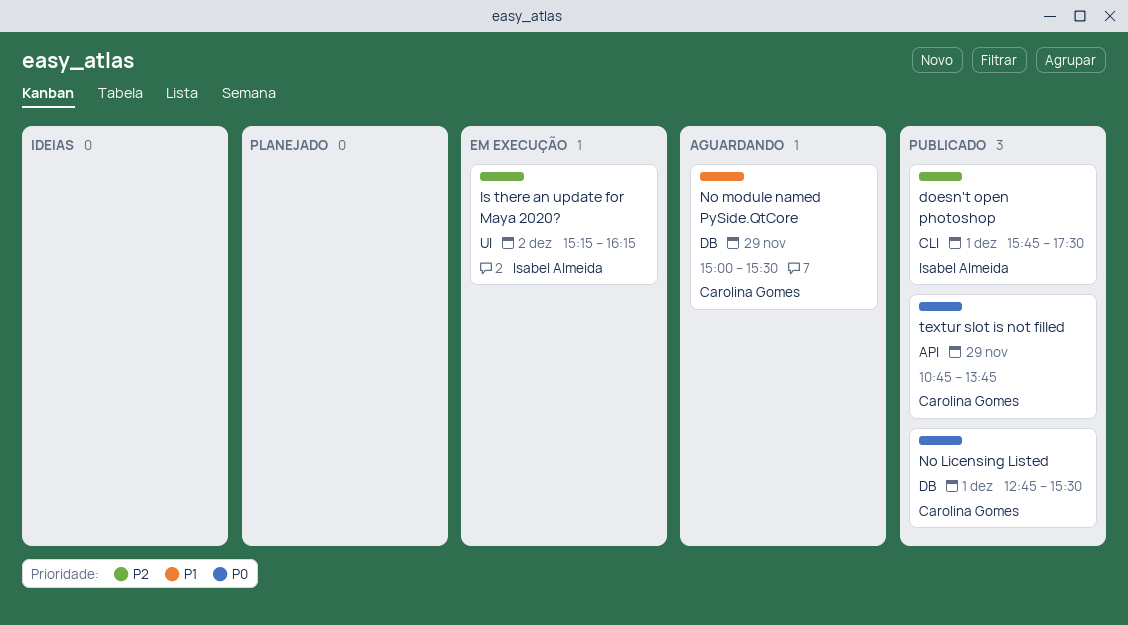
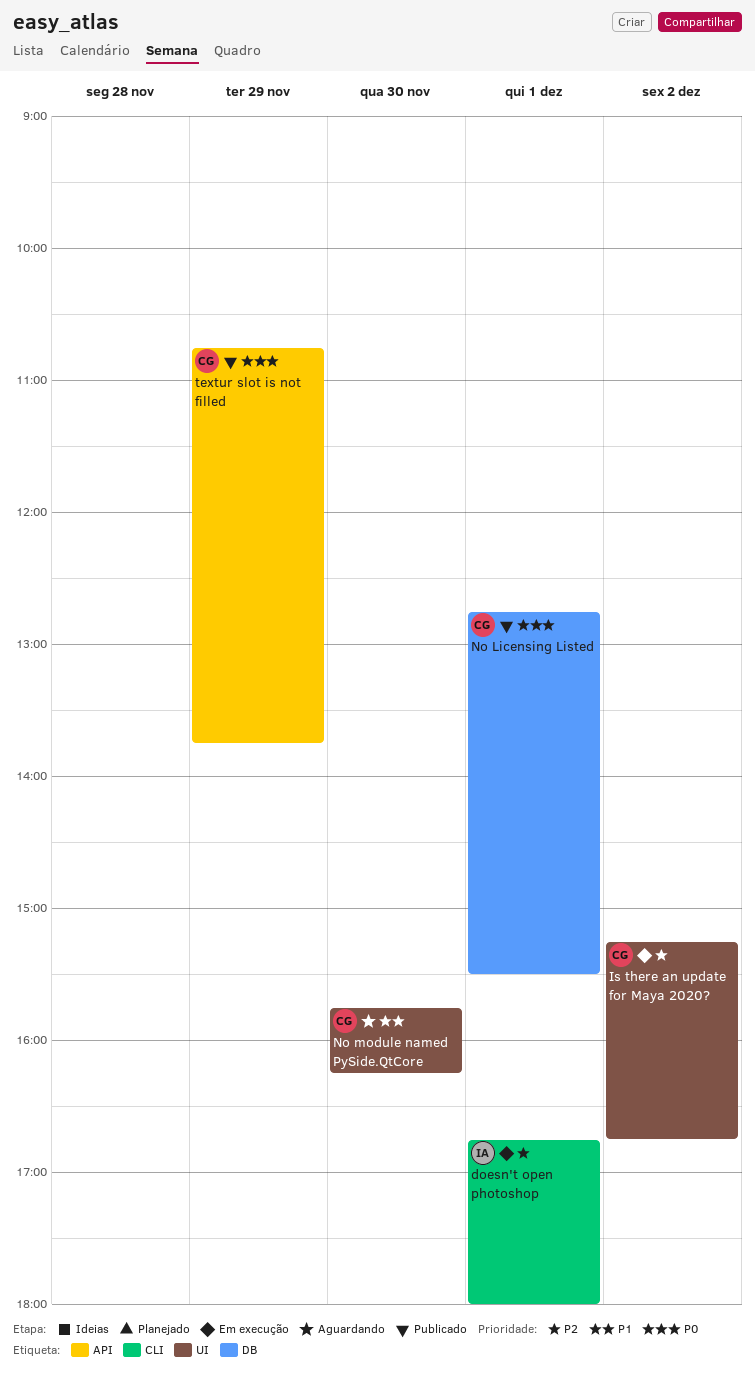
doesn't open photoshop, status: Publicado -> Em execução
doesn't open photoshop, begins: 15:45 -> 16:45
doesn't open photoshop, ends: 17:30 -> 18:00
Is there an update for Maya 2020?, owner: Isabel Almeida -> Carolina Gomes
Is there an update for Maya 2020?, ends: 16:15 -> 16:45
No module named PySide.QtCore, label: DB -> UI
No module named PySide.QtCore, day: Nov 29 -> Nov 30
No module named PySide.QtCore, begins: 15:00 -> 15:45
No module named PySide.QtCore, ends: 15:30 -> 16:15

